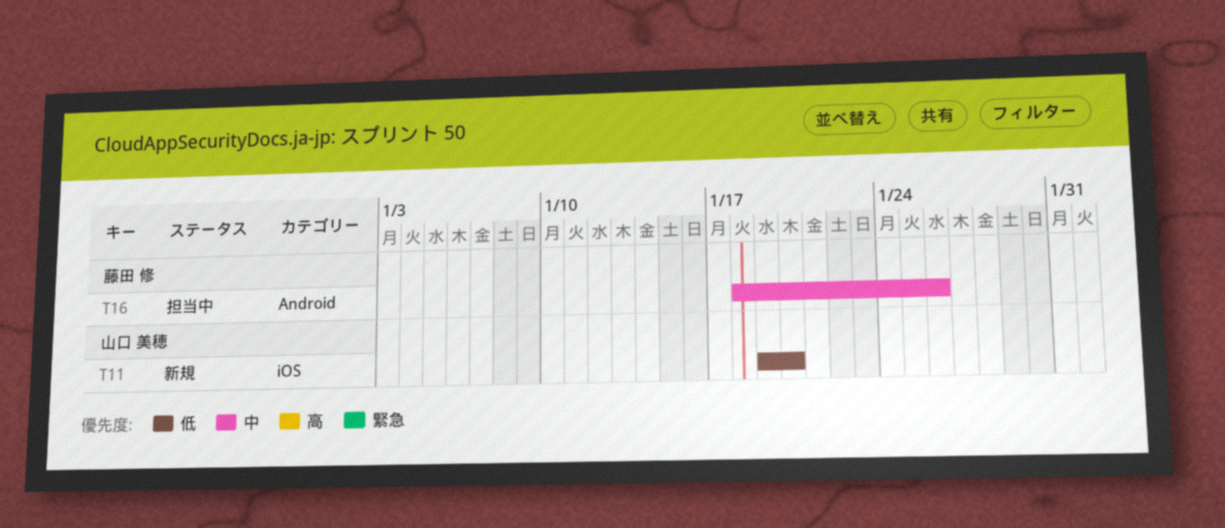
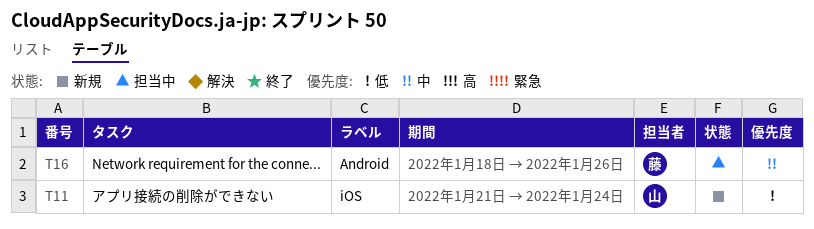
T11, start: Jan 19 -> Jan 21
T11, due: Jan 20 -> Jan 24

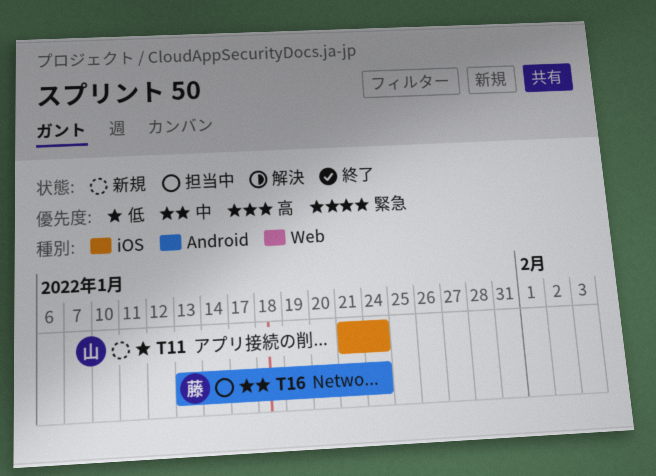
T16, start: Jan 18 -> Jan 13
T16, due: Jan 26 -> Jan 24

